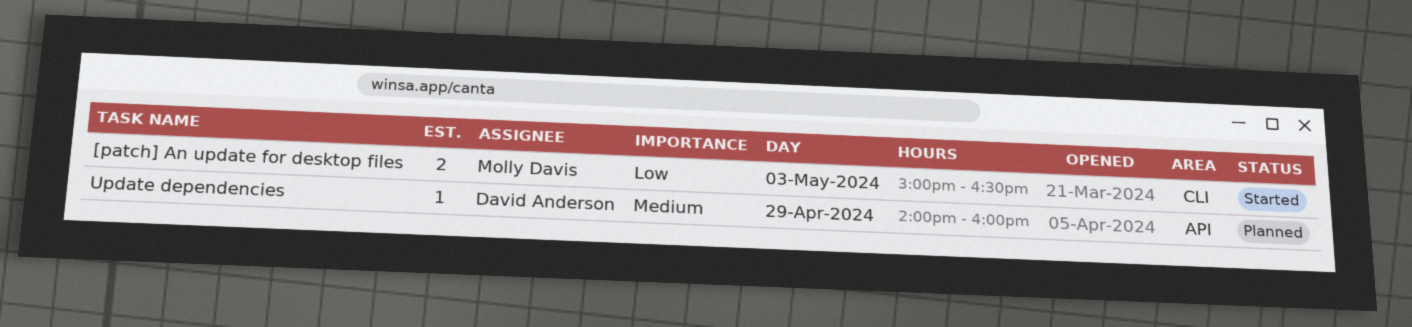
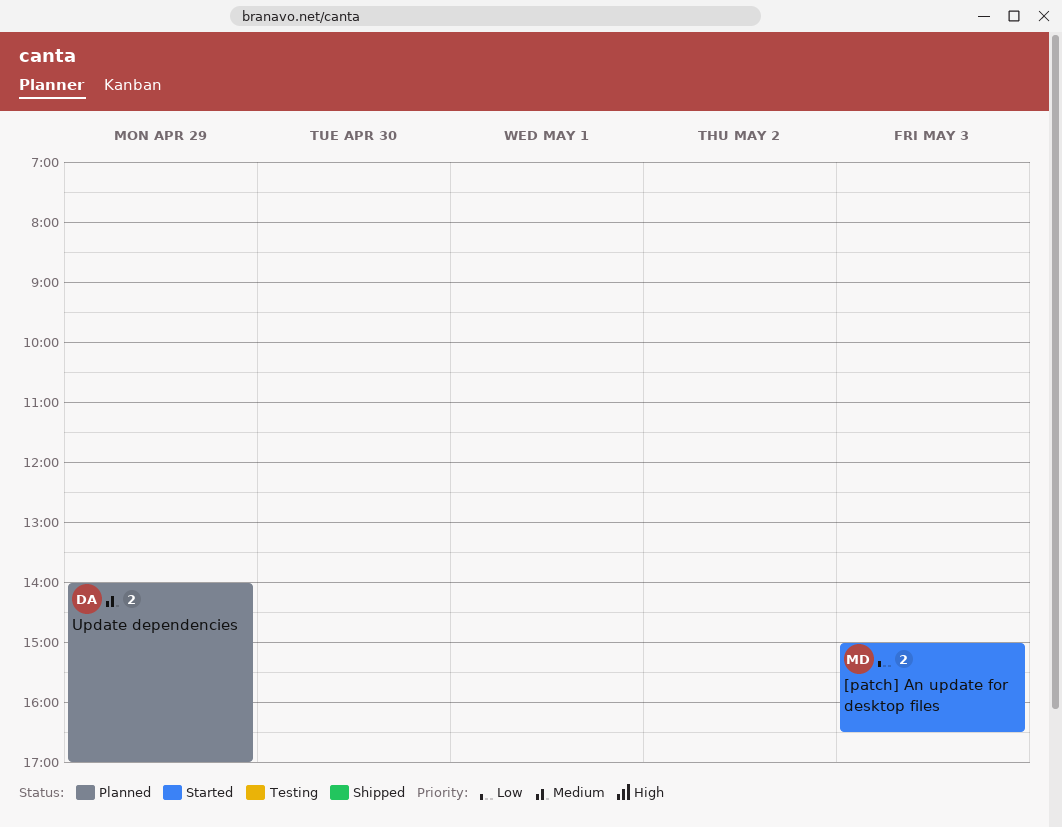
Update dependencies, estimate: 1 -> 2
Update dependencies, ends: 16:00 -> 17:00

